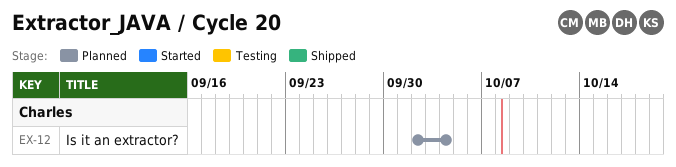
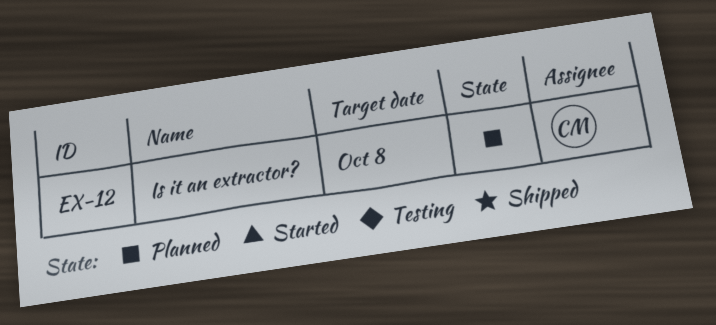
EX-12, due: Oct 4 -> Oct 8

